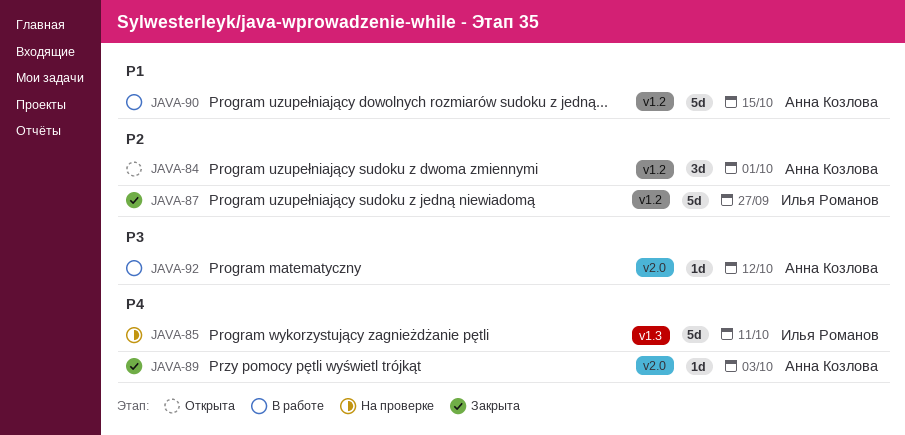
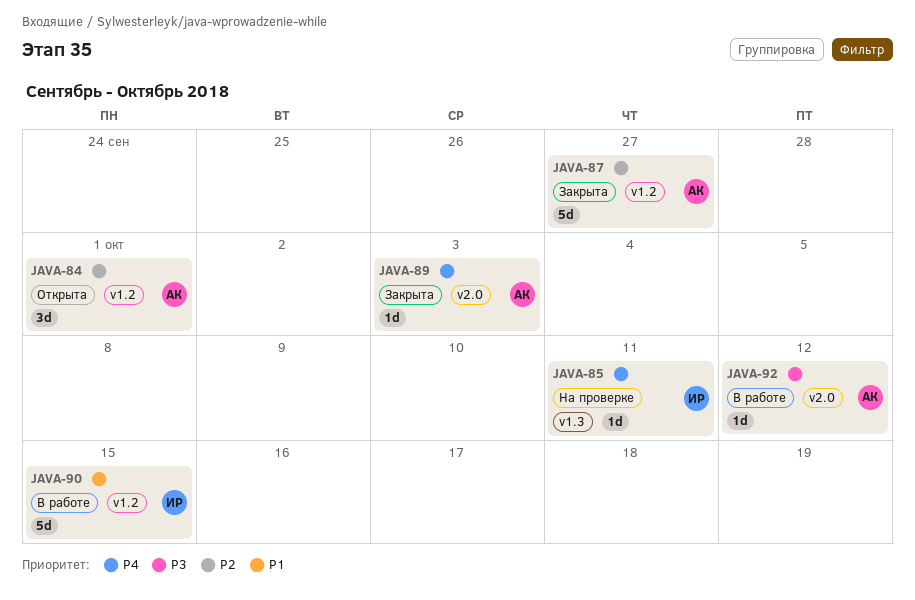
JAVA-85, estimate: 5d -> 1d
JAVA-87, owner: Илья Романов -> Анна Козлова
JAVA-90, owner: Анна Козлова -> Илья Романов

